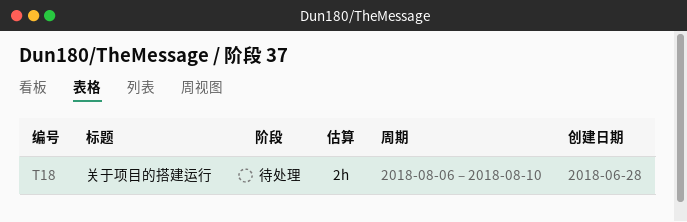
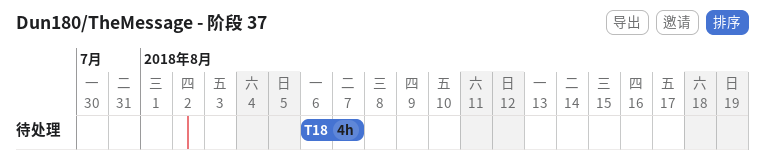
T18, estimate: 2h -> 4h
T18, due: Aug 10 -> Aug 7

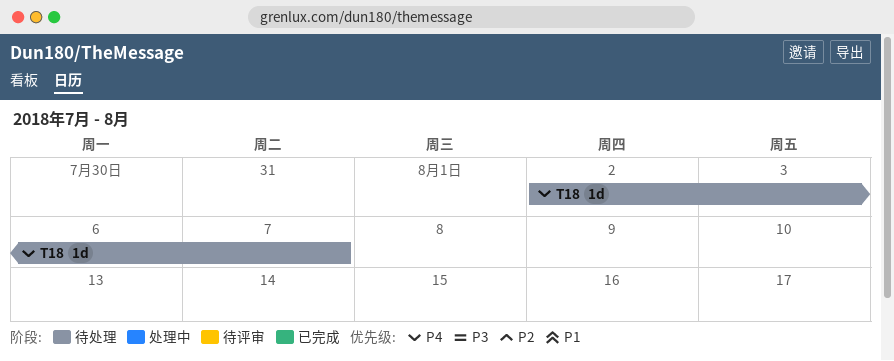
T18, estimate: 4h -> 1d
T18, start: Aug 6 -> Aug 2

